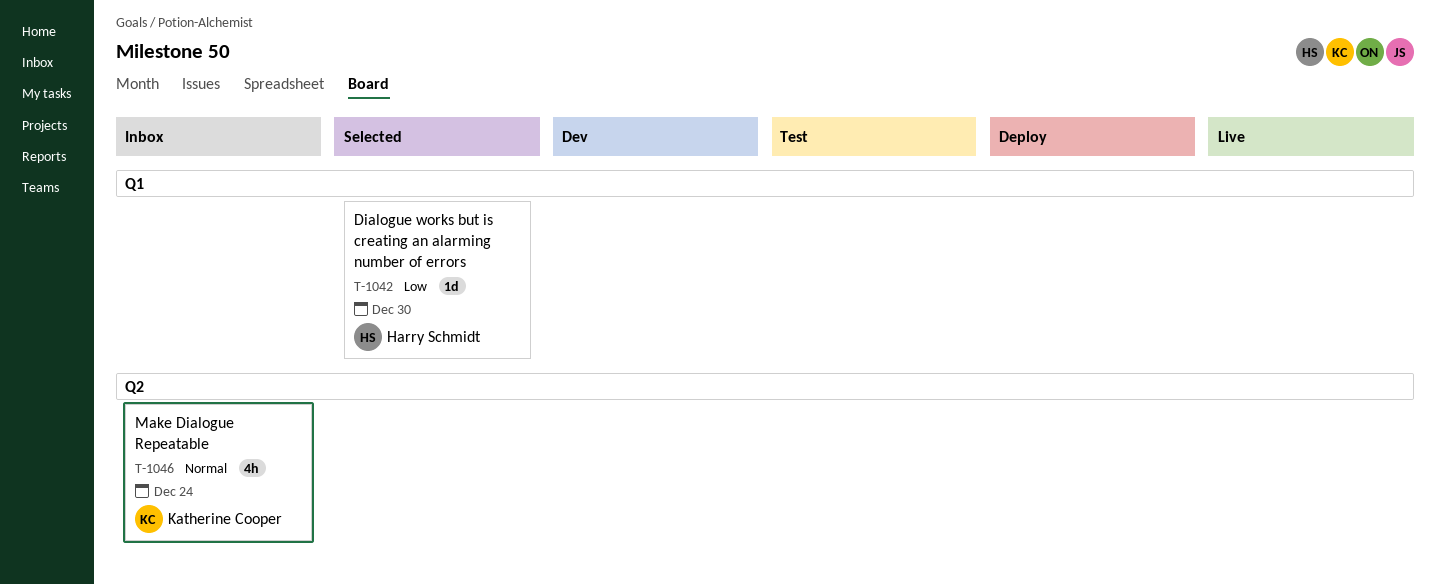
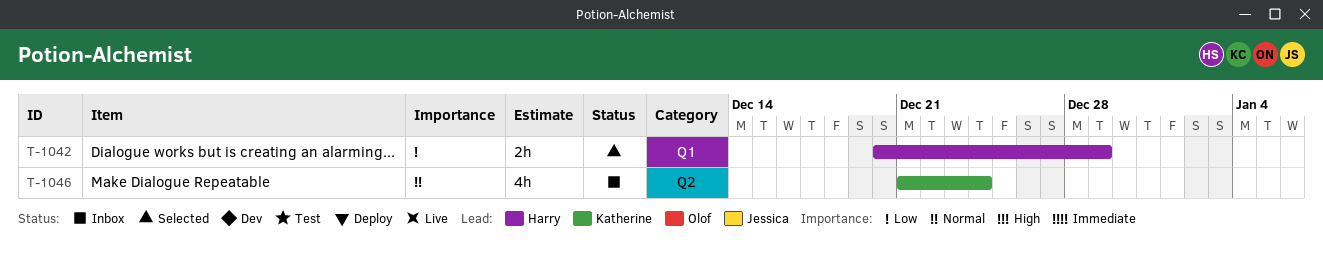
T-1042, estimate: 1d -> 2h
T-1042, due: Dec 30 -> Dec 29

